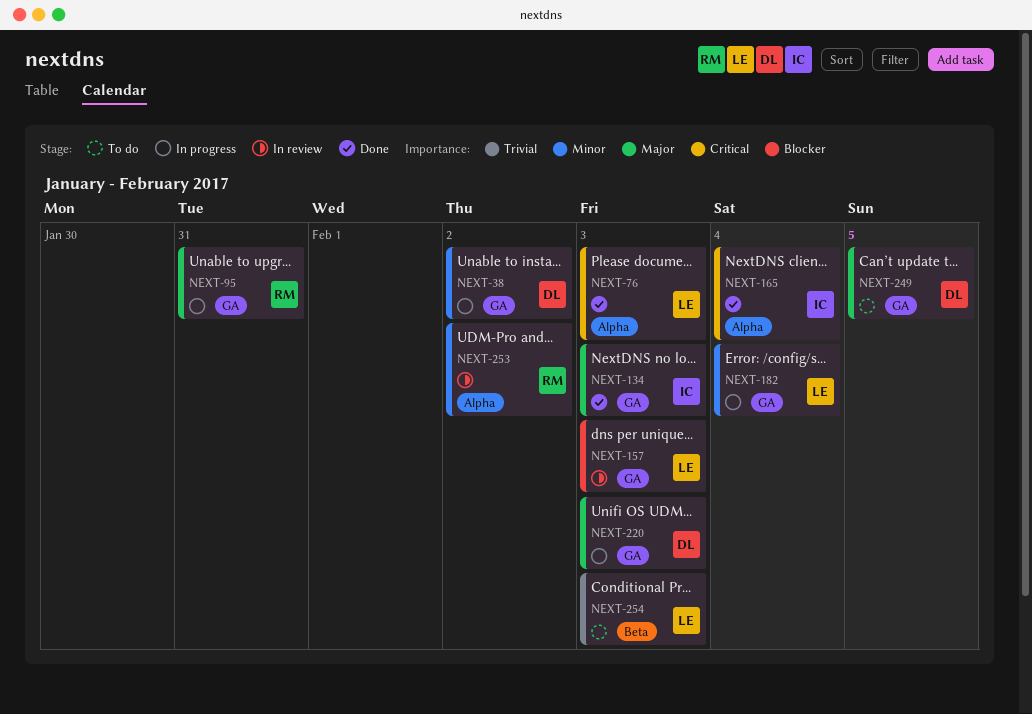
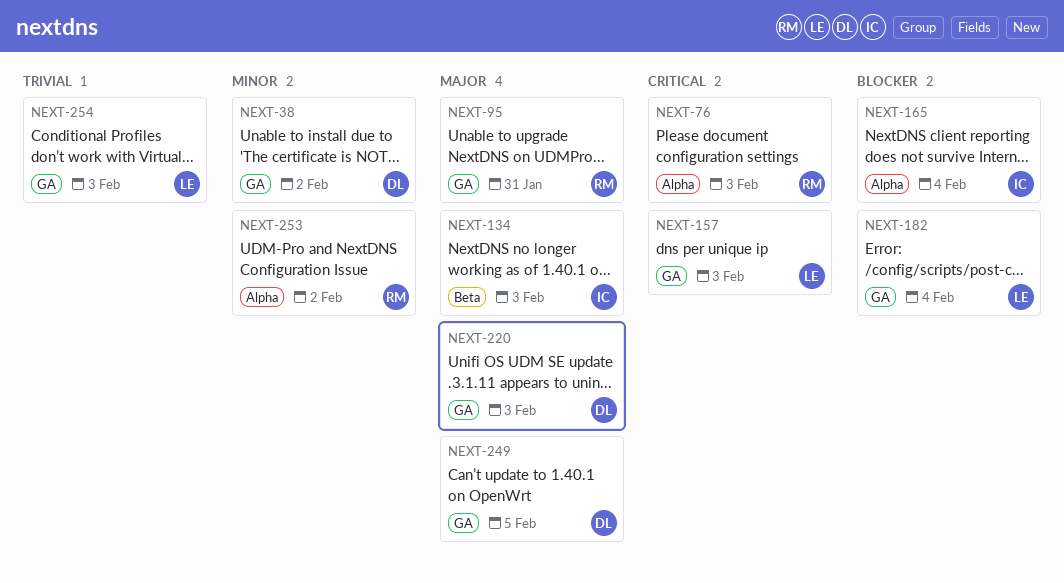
NEXT-76, owner: LE -> RM
NEXT-134, label: GA -> Beta
NEXT-157, priority: Blocker -> Critical
NEXT-165, priority: Critical -> Blocker
NEXT-182, priority: Minor -> Blocker
NEXT-254, label: Beta -> GA

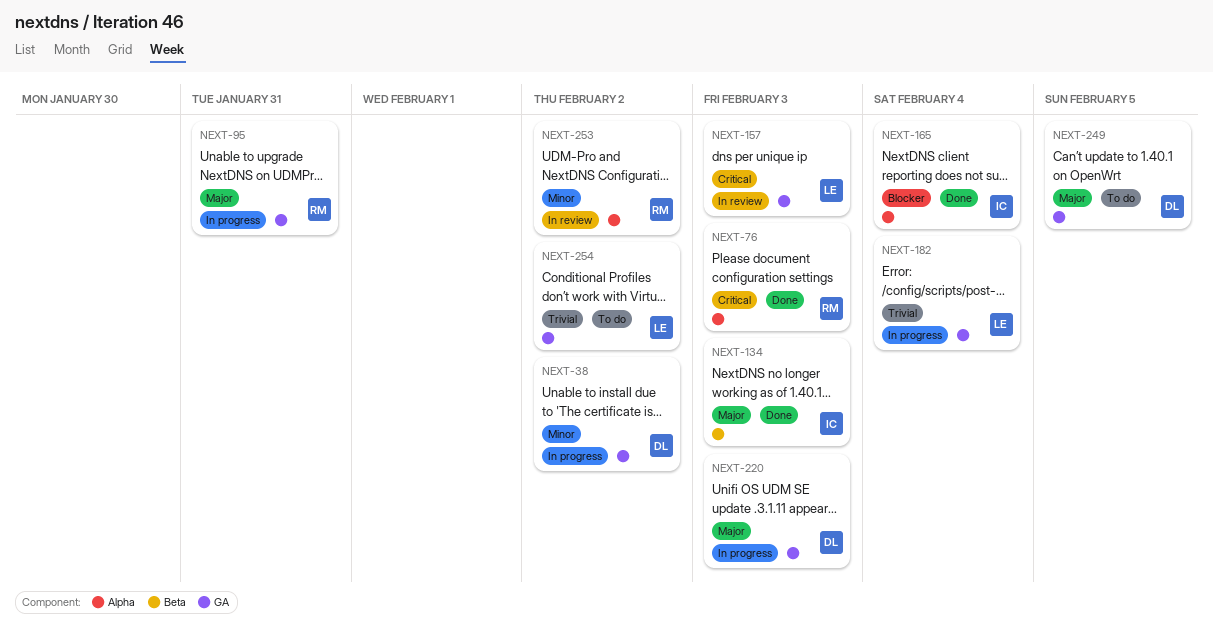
NEXT-182, priority: Blocker -> Trivial
NEXT-254, due: Feb 3 -> Feb 2

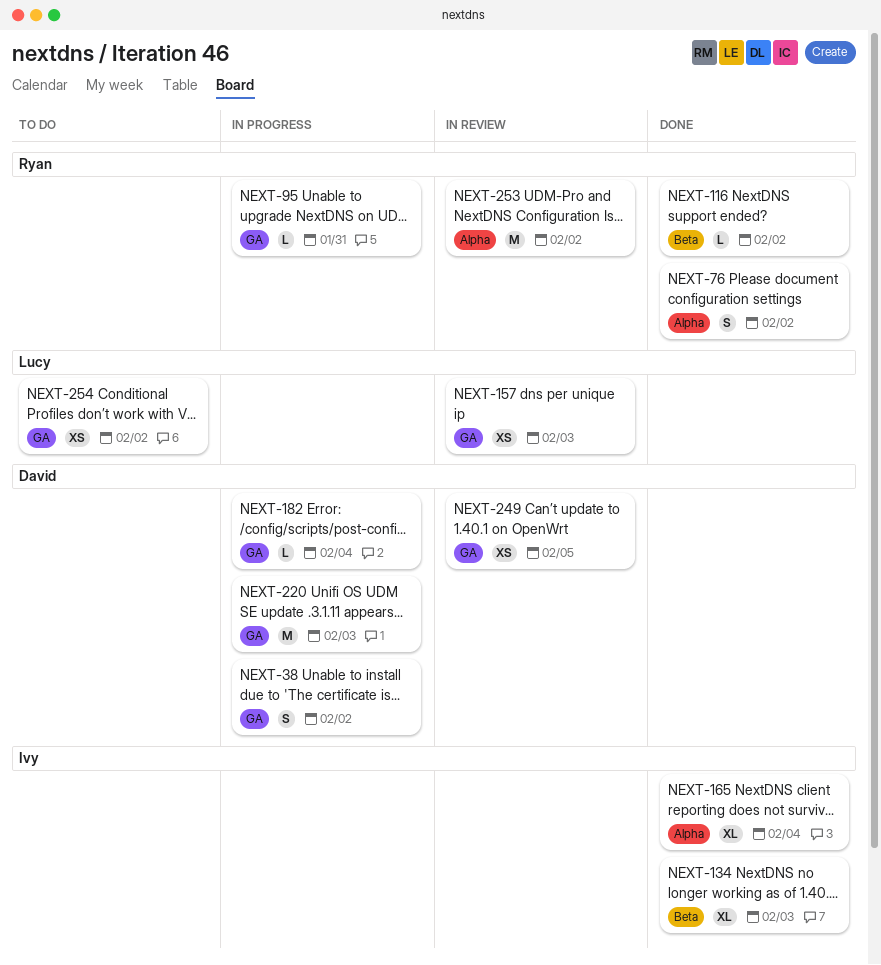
NEXT-76, due: Feb 3 -> Feb 2
NEXT-116: none -> present
NEXT-182, owner: Lucy -> David
NEXT-249, status: To do -> In review

